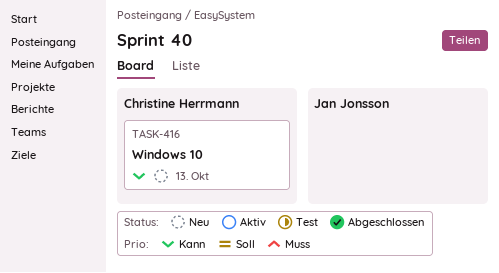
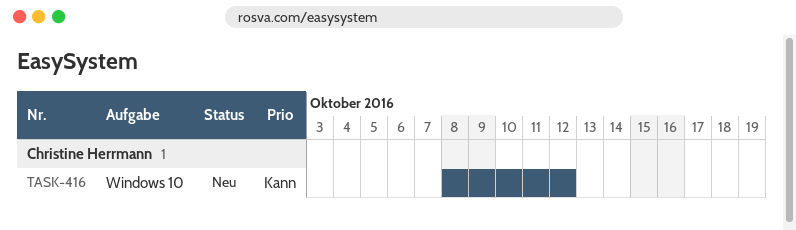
TASK-416, due: Oct 13 -> Oct 12

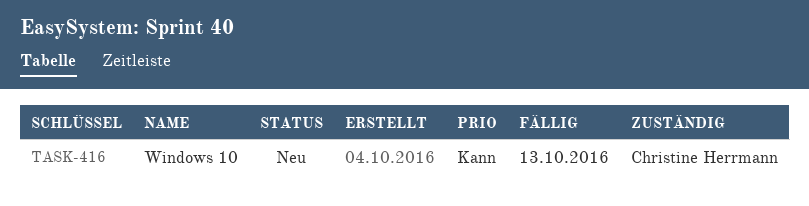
TASK-416, due: Oct 12 -> Oct 13

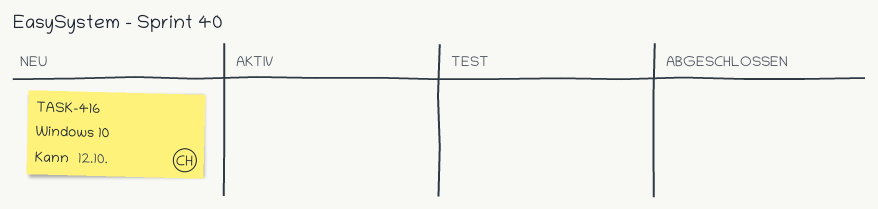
TASK-416, due: Oct 13 -> Oct 12

